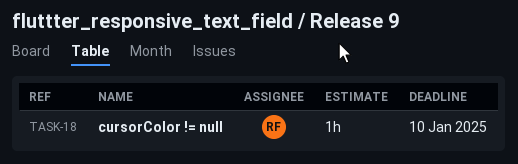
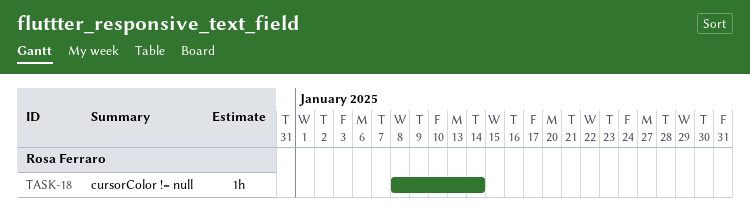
TASK-18, due: Jan 10 -> Jan 14

